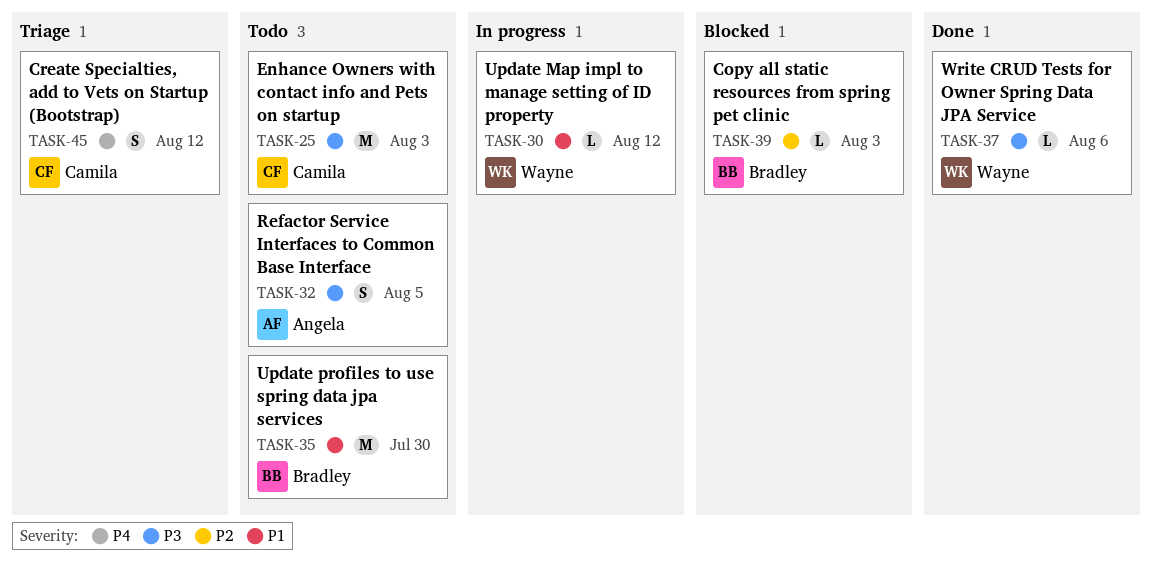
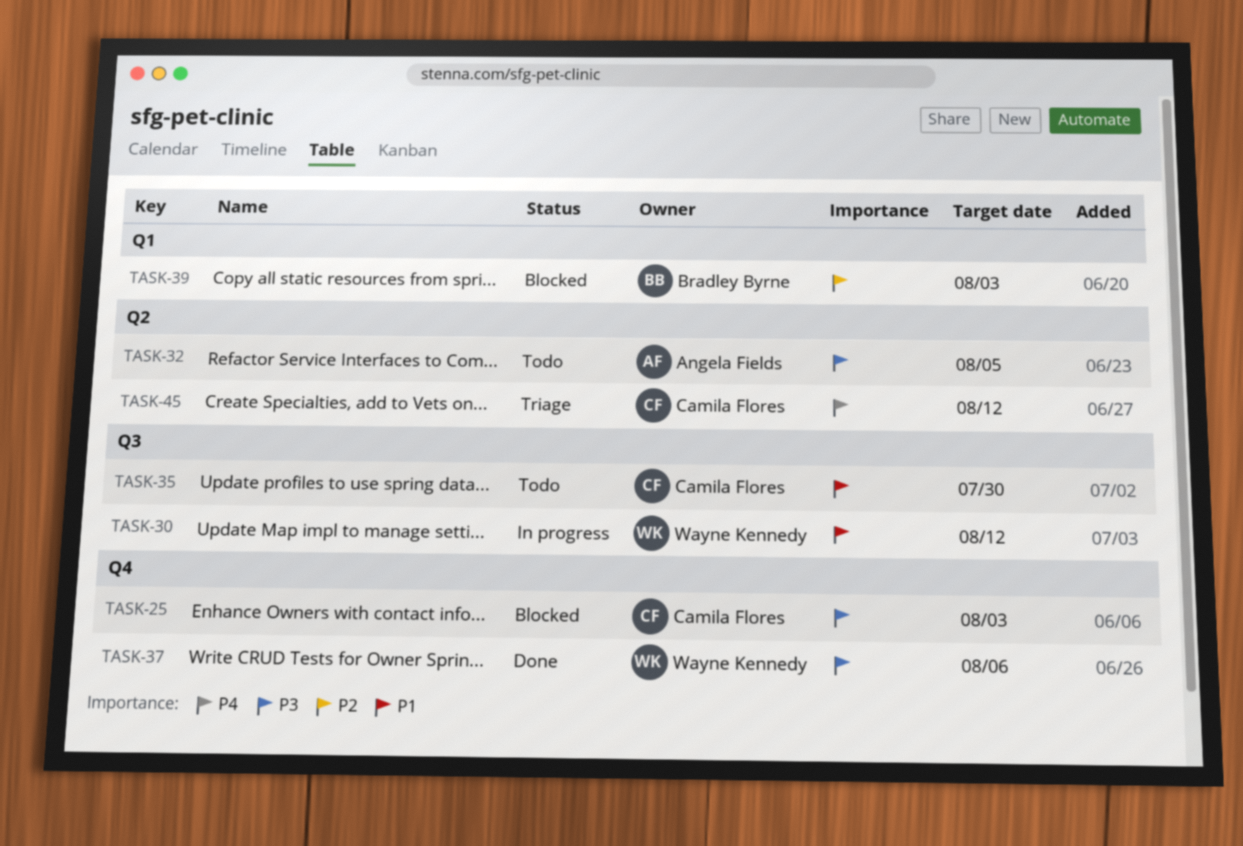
TASK-25, status: Todo -> Blocked
TASK-35, owner: Bradley Byrne -> Camila Flores

